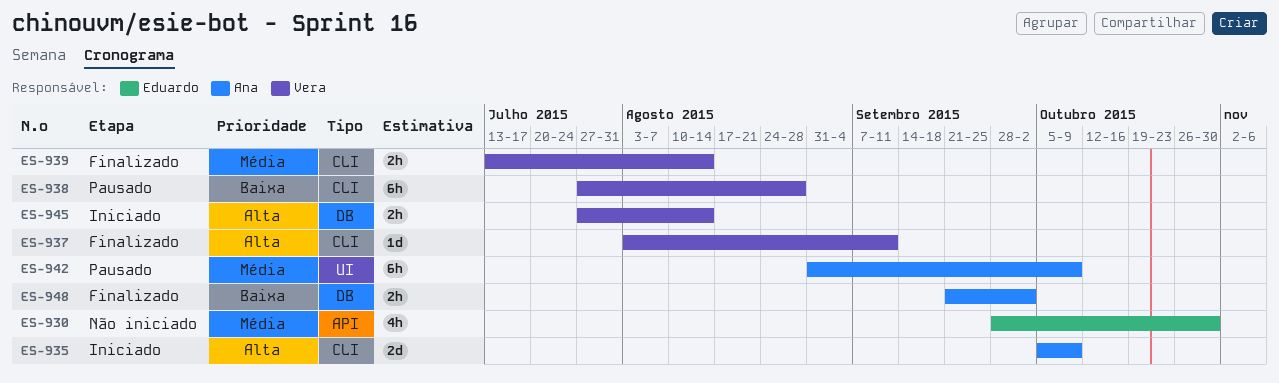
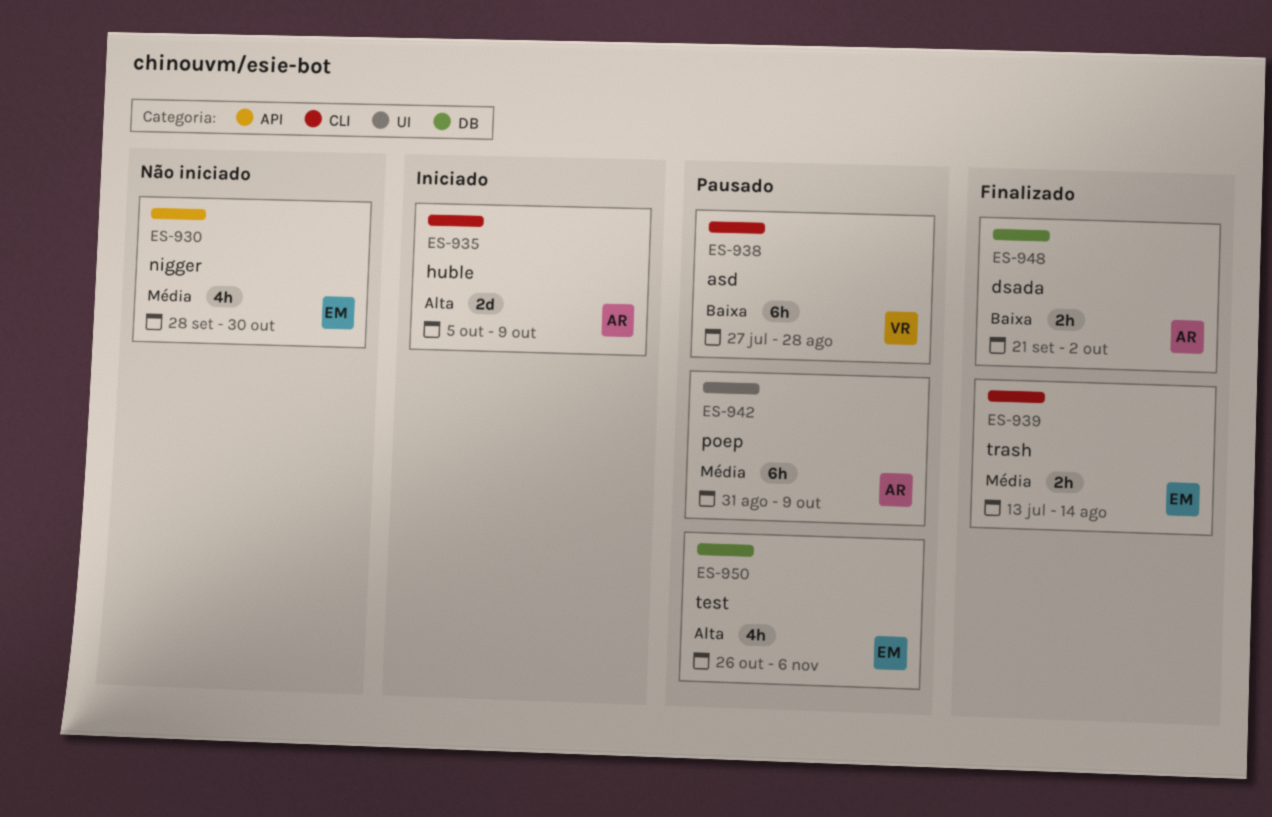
ES-937: present -> none
ES-939, owner: Vera -> Eduardo
ES-945: present -> none
ES-950: none -> present

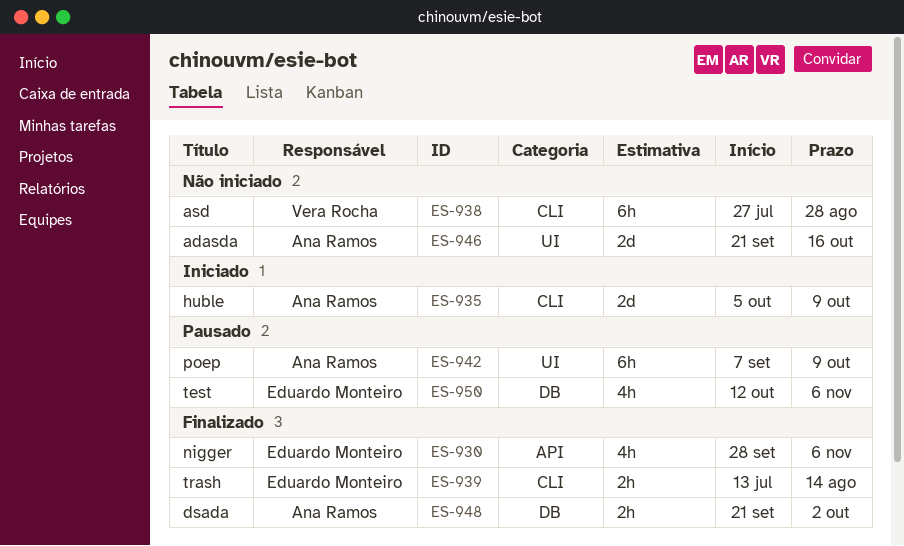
ES-930, status: Não iniciado -> Finalizado
ES-930, due: Oct 30 -> Nov 6
ES-938, status: Pausado -> Não iniciado
ES-942, start: Aug 31 -> Sep 7
ES-946: none -> present
ES-950, start: Oct 26 -> Oct 12

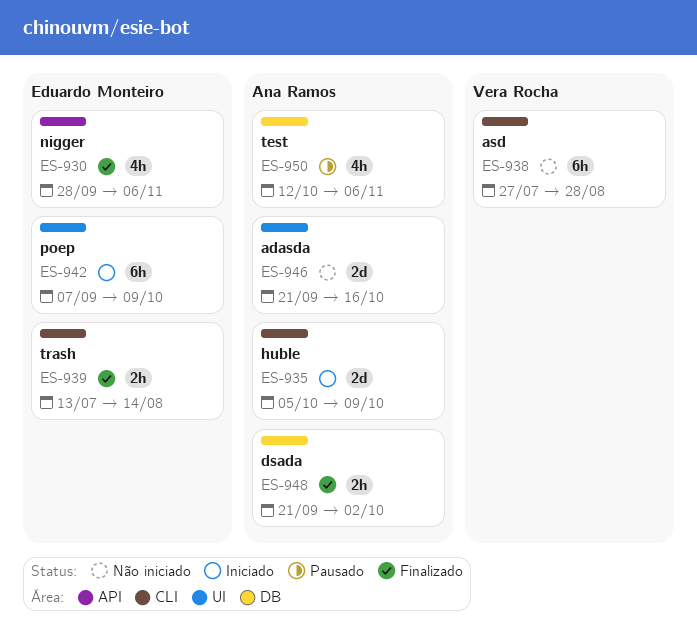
ES-942, status: Pausado -> Iniciado
ES-942, owner: Ana Ramos -> Eduardo Monteiro
ES-950, owner: Eduardo Monteiro -> Ana Ramos

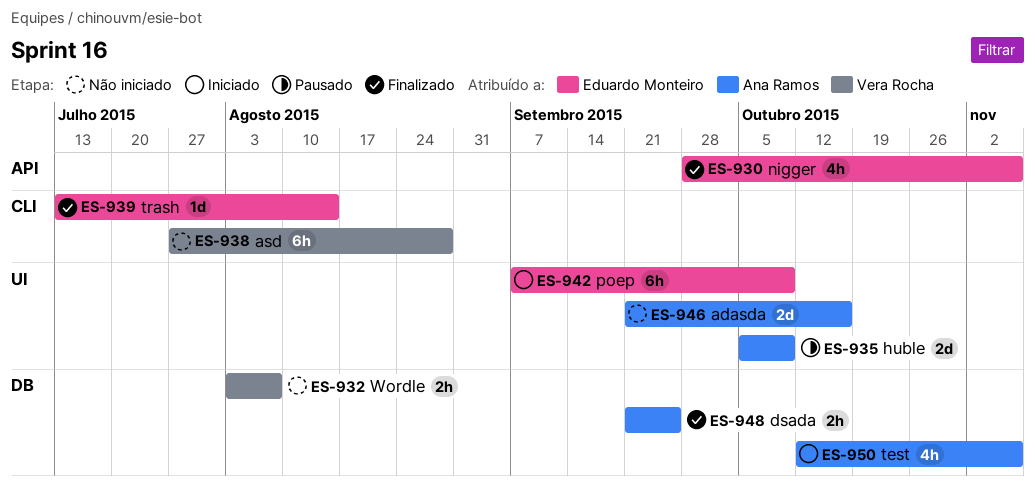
ES-932: none -> present
ES-935, status: Iniciado -> Pausado
ES-935, label: CLI -> UI
ES-939, estimate: 2h -> 1d
ES-948, due: Oct 2 -> Sep 25
ES-950, status: Pausado -> Iniciado

